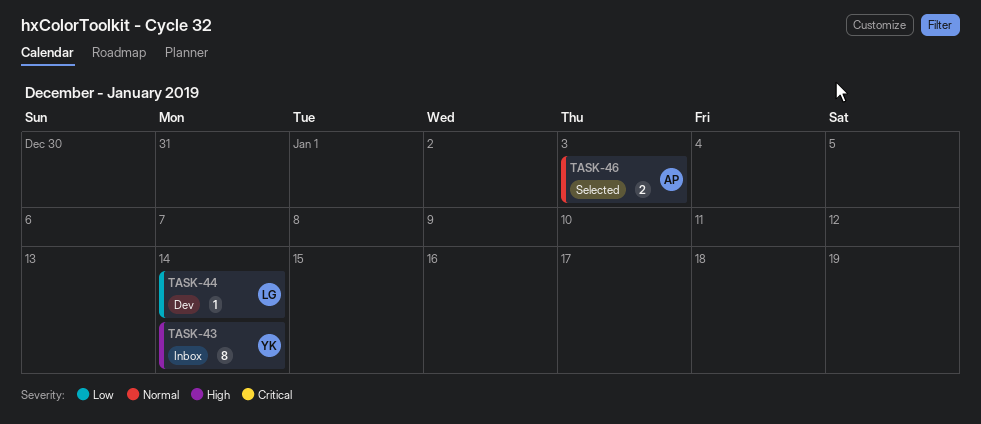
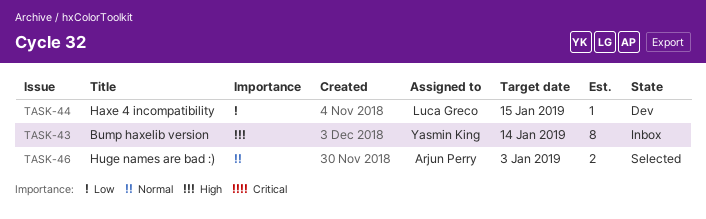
TASK-44, due: Jan 14 -> Jan 15

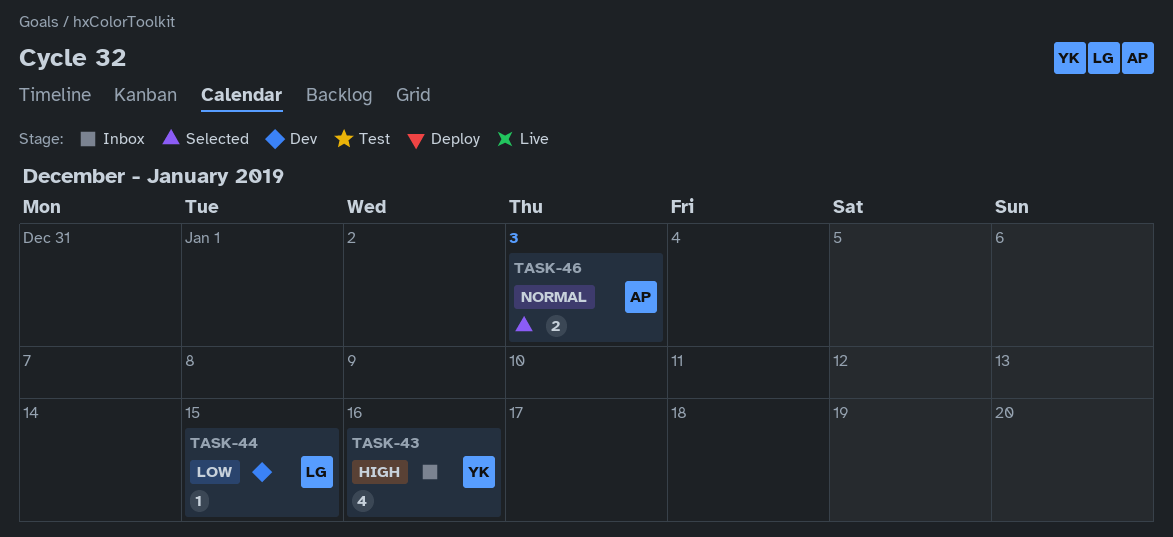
TASK-43, estimate: 8 -> 4
TASK-43, due: Jan 14 -> Jan 16

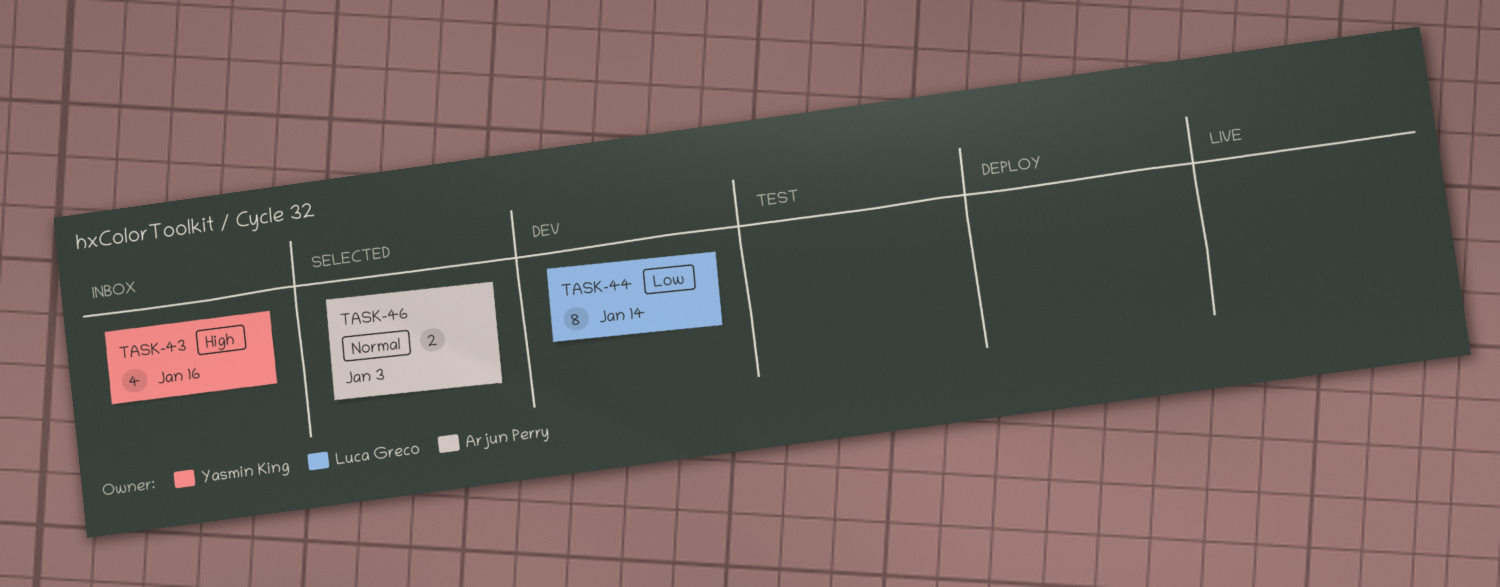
TASK-44, estimate: 1 -> 8
TASK-44, due: Jan 15 -> Jan 14

